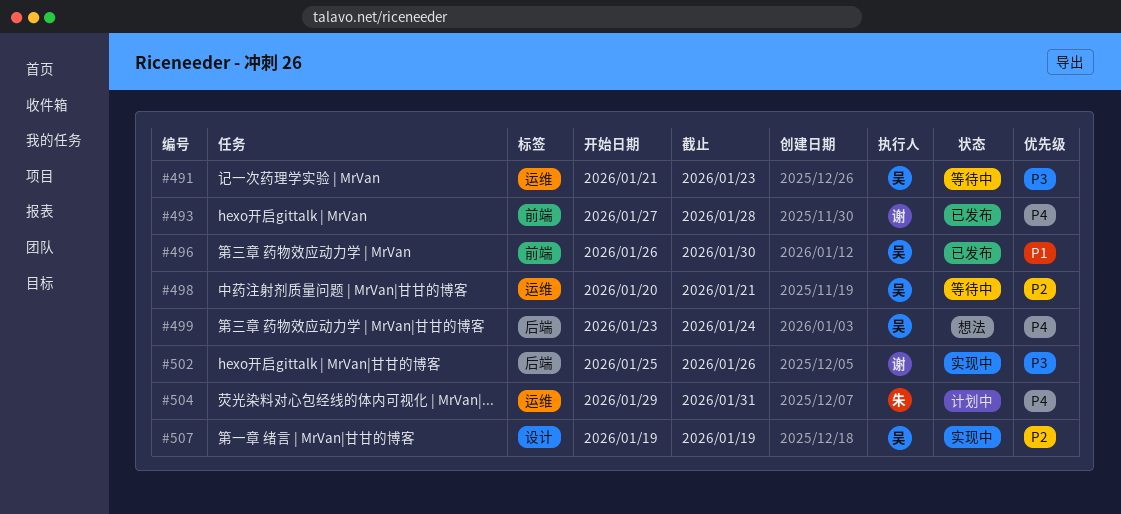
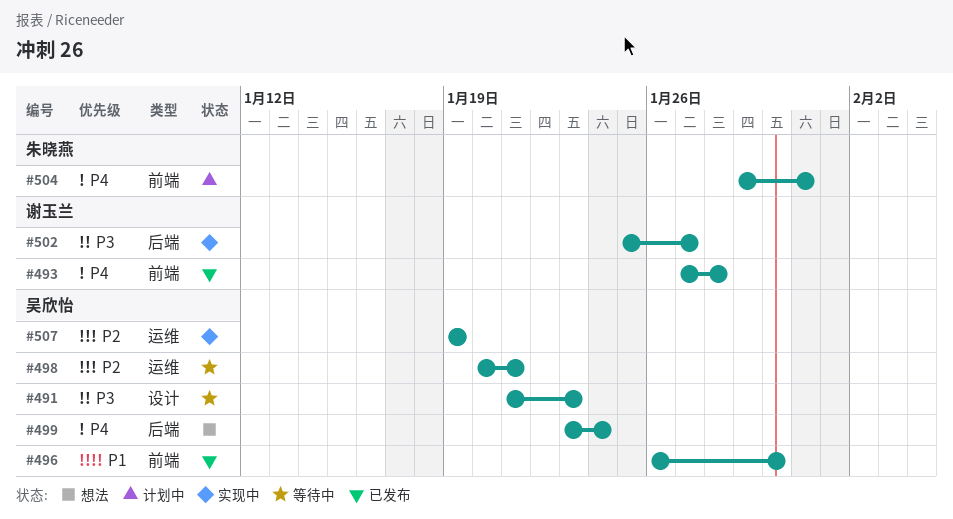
#491, label: 运维 -> 设计
#502, due: Jan 26 -> Jan 27
#504, label: 运维 -> 前端
#507, label: 设计 -> 运维

